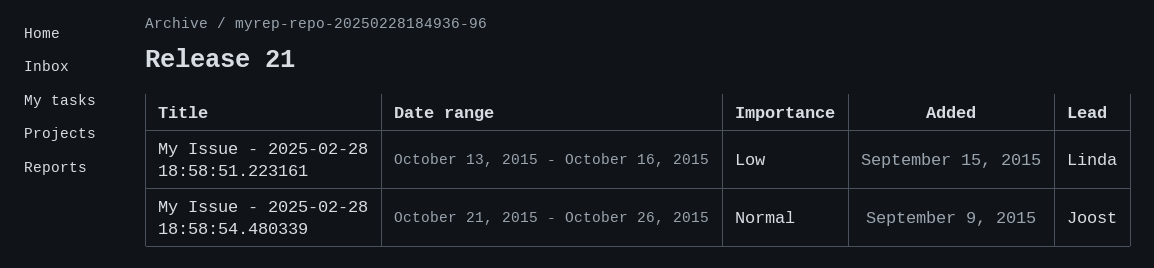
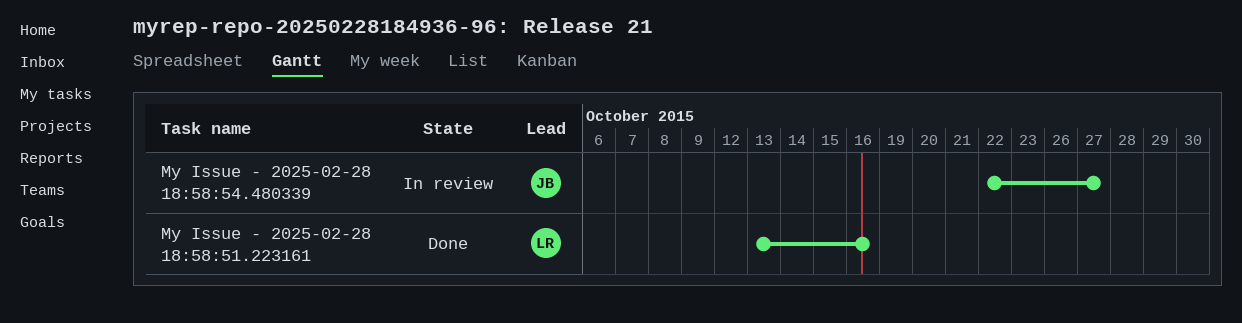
My Issue - 2025-02-28 18:58:54.480339, start: Oct 21 -> Oct 22
My Issue - 2025-02-28 18:58:54.480339, due: Oct 26 -> Oct 27

